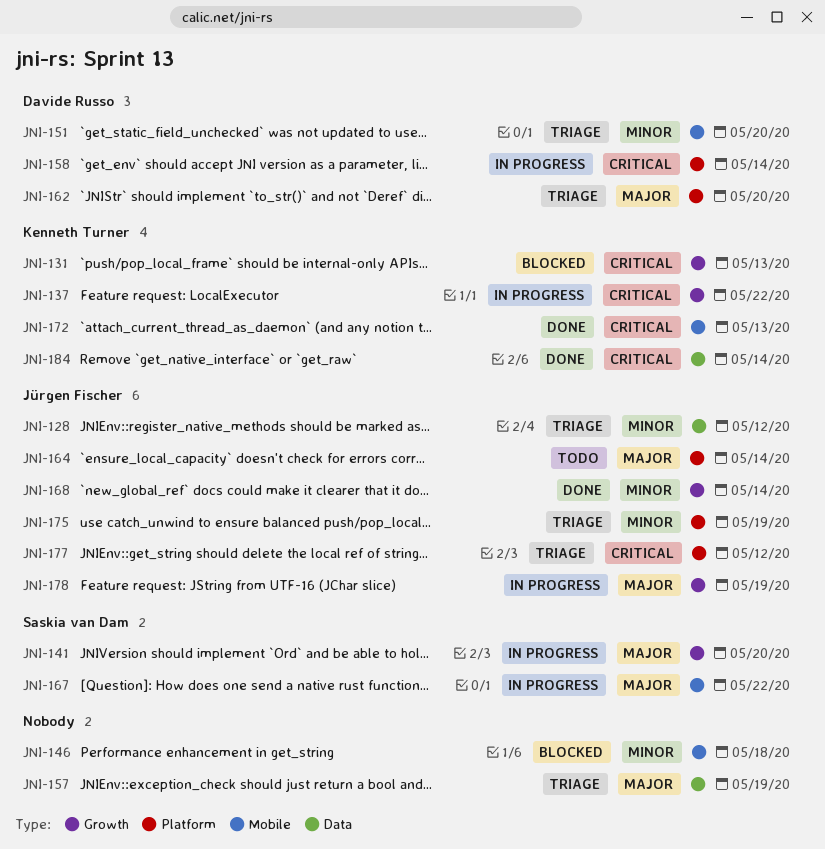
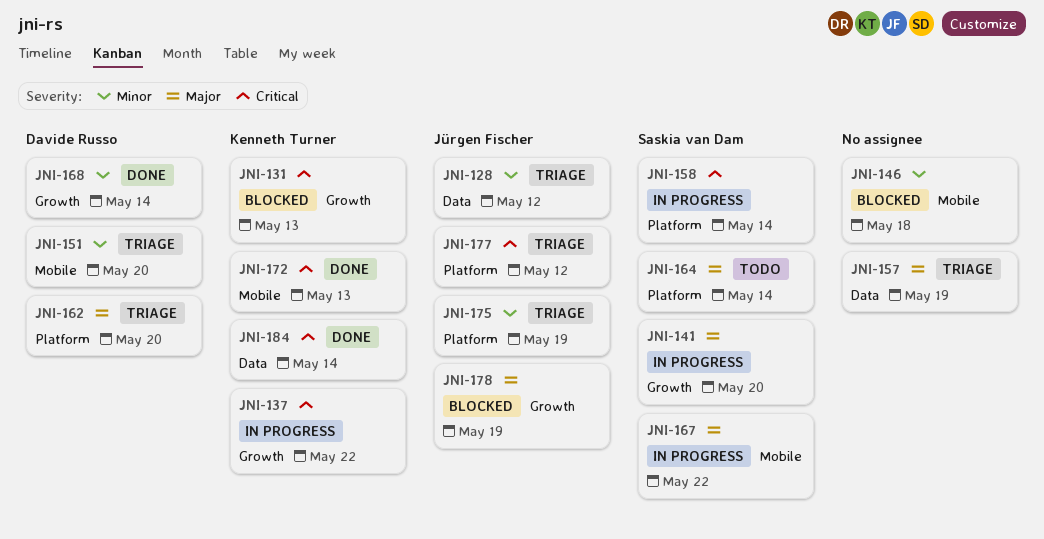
JNI-158, owner: Davide Russo -> Saskia van Dam
JNI-164, owner: Jürgen Fischer -> Saskia van Dam
JNI-168, owner: Jürgen Fischer -> Davide Russo
JNI-178, status: In progress -> Blocked

